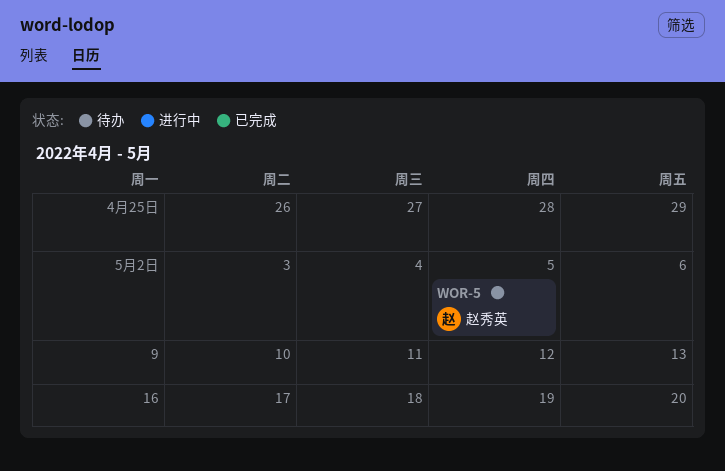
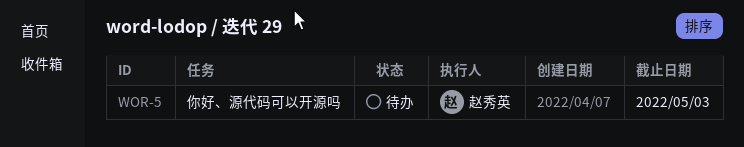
WOR-5, due: May 5 -> May 3

